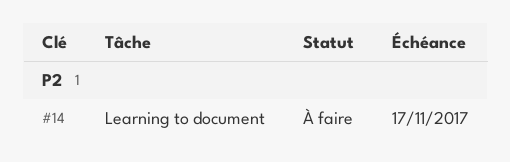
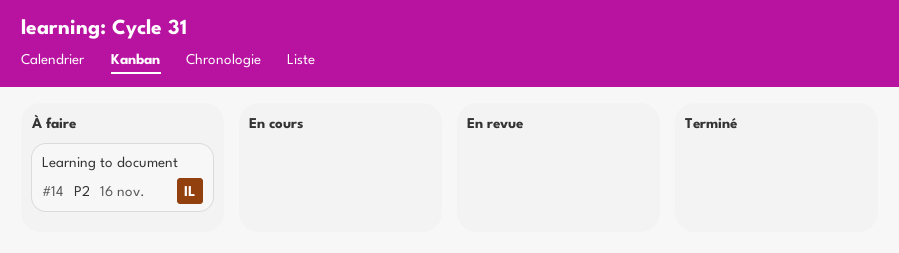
#14, due: Nov 17 -> Nov 16

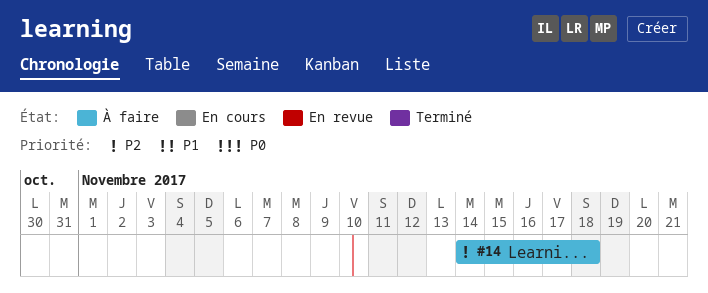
#14, due: Nov 16 -> Nov 18

